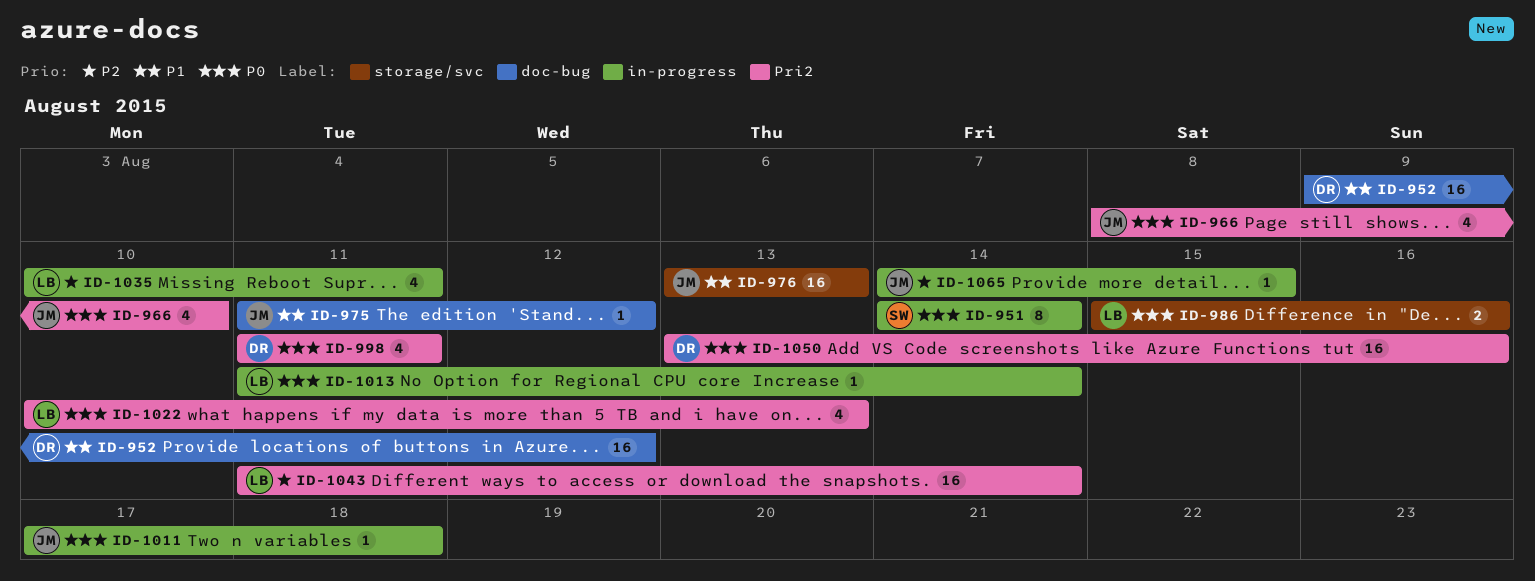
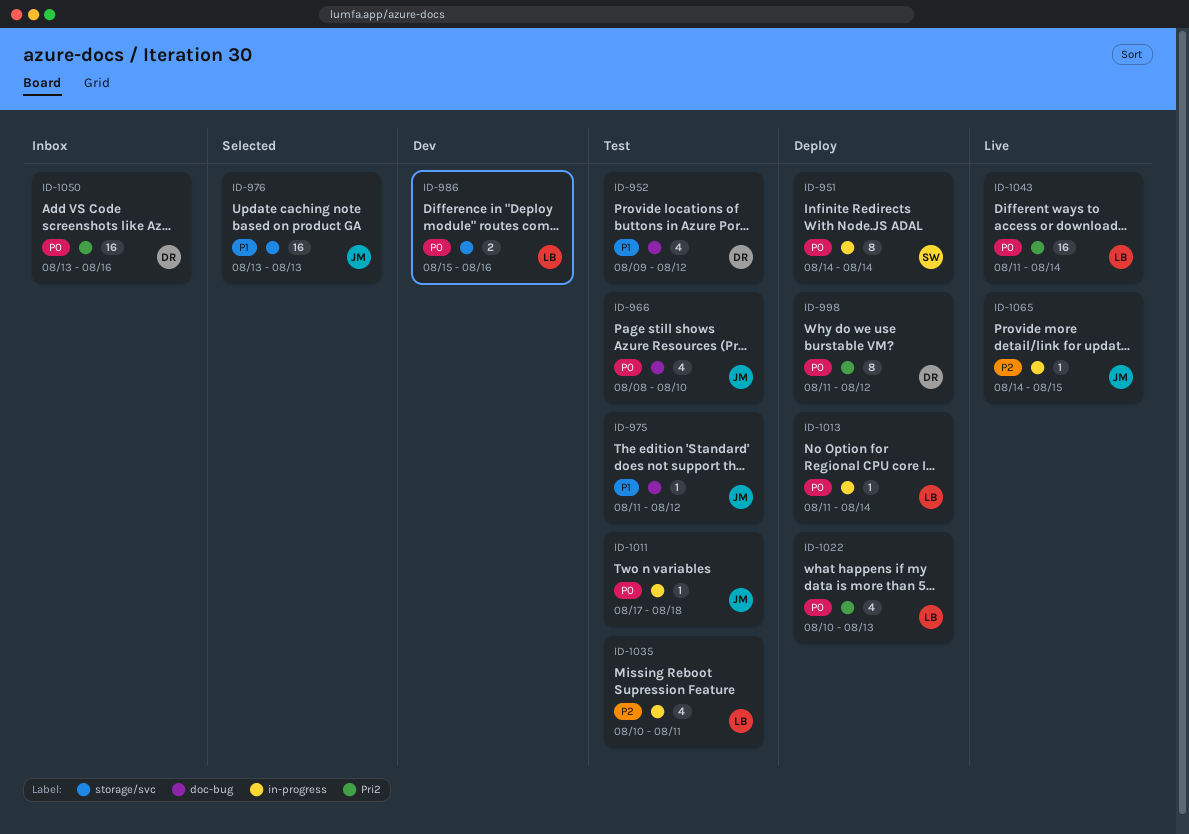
ID-952, estimate: 16 -> 4
ID-966, label: Pri2 -> doc-bug
ID-998, estimate: 4 -> 8
ID-998, due: Aug 11 -> Aug 12
ID-1043, priority: P2 -> P0

